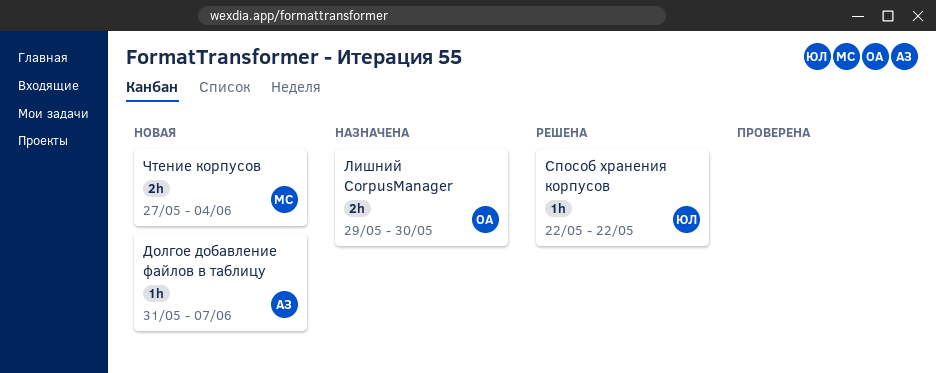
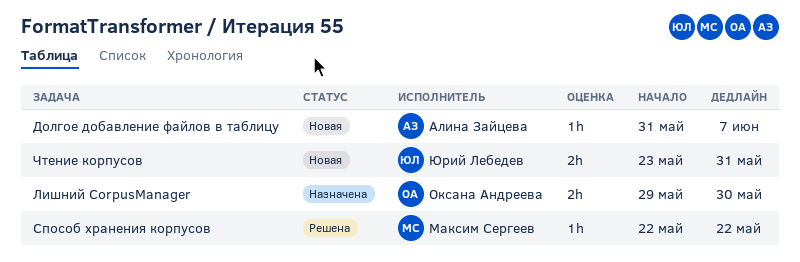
Способ хранения корпусов, owner: Юрий Лебедев -> Максим Сергеев
Чтение корпусов, owner: Максим Сергеев -> Юрий Лебедев
Чтение корпусов, start: May 27 -> May 23
Чтение корпусов, due: Jun 4 -> May 31

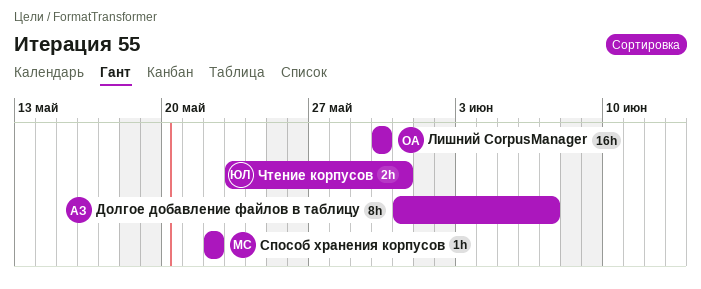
Долгое добавление файлов в таблицу, estimate: 1h -> 8h
Лишний CorpusManager, estimate: 2h -> 16h
Лишний CorpusManager, start: May 29 -> May 30

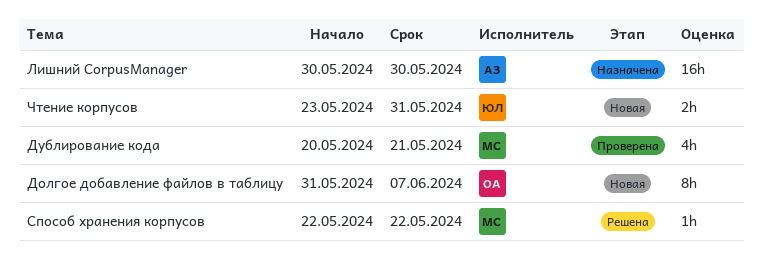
Долгое добавление файлов в таблицу, owner: АЗ -> ОА
Дублирование кода: none -> present
Лишний CorpusManager, owner: ОА -> АЗ

